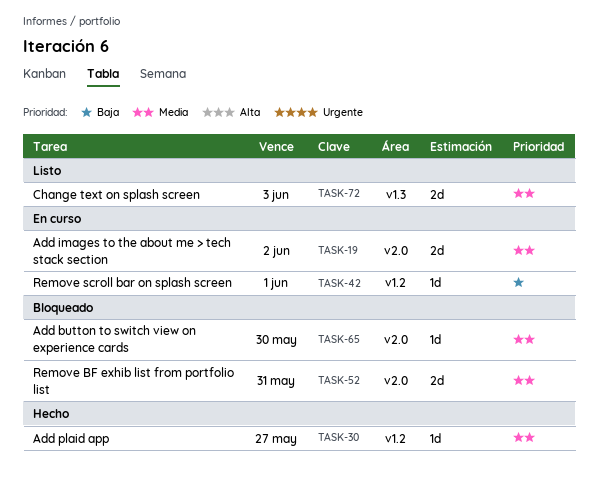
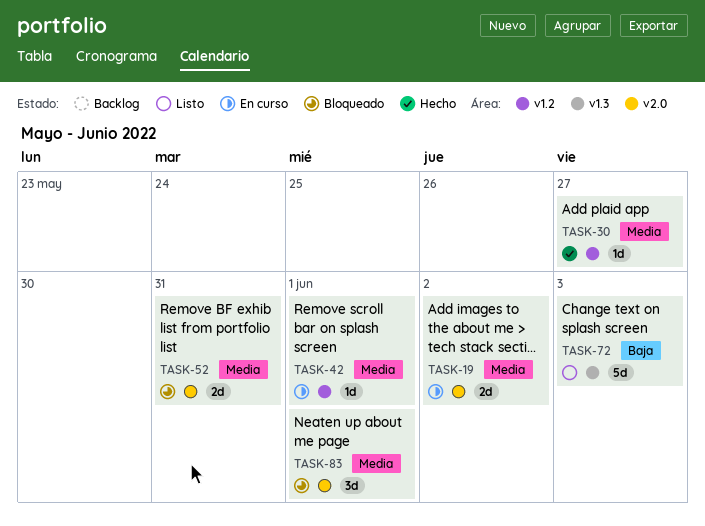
TASK-42, priority: Baja -> Media
TASK-65: present -> none
TASK-72, priority: Media -> Baja
TASK-72, estimate: 2d -> 5d
TASK-83: none -> present

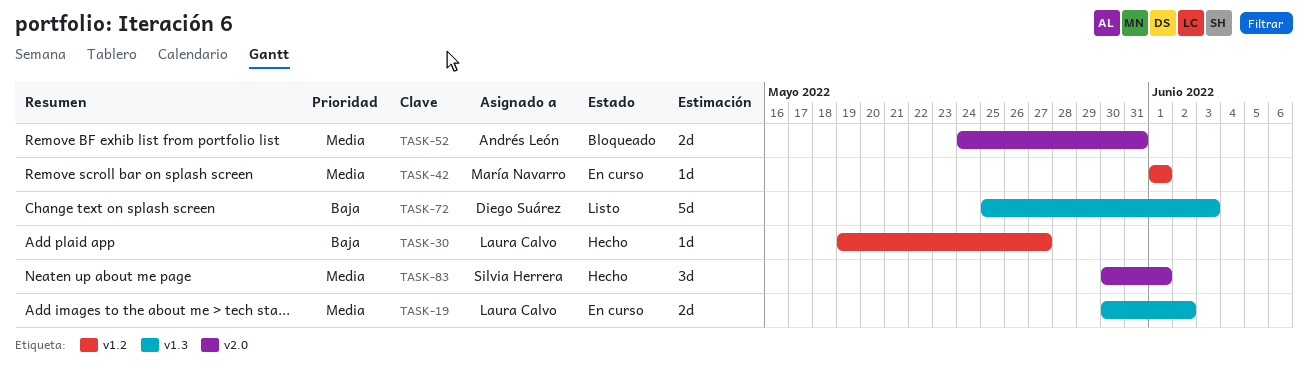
TASK-19, label: v2.0 -> v1.3
TASK-30, priority: Media -> Baja
TASK-83, status: Bloqueado -> Hecho

